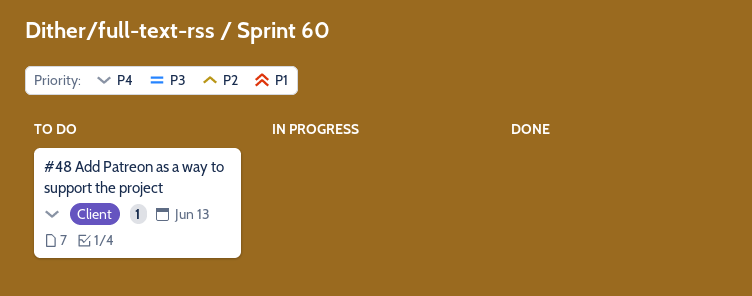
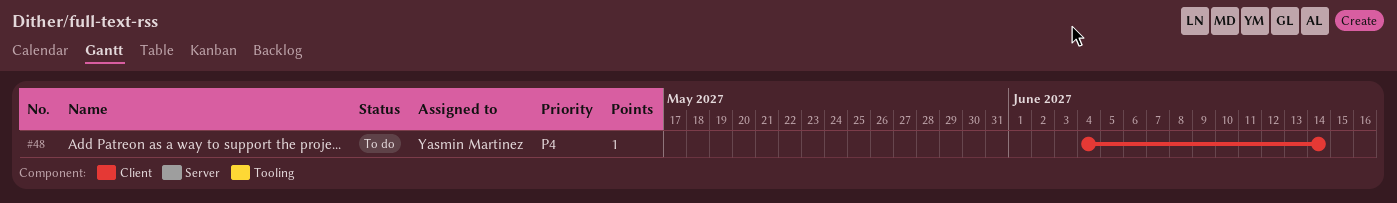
#48, due: Jun 13 -> Jun 14

